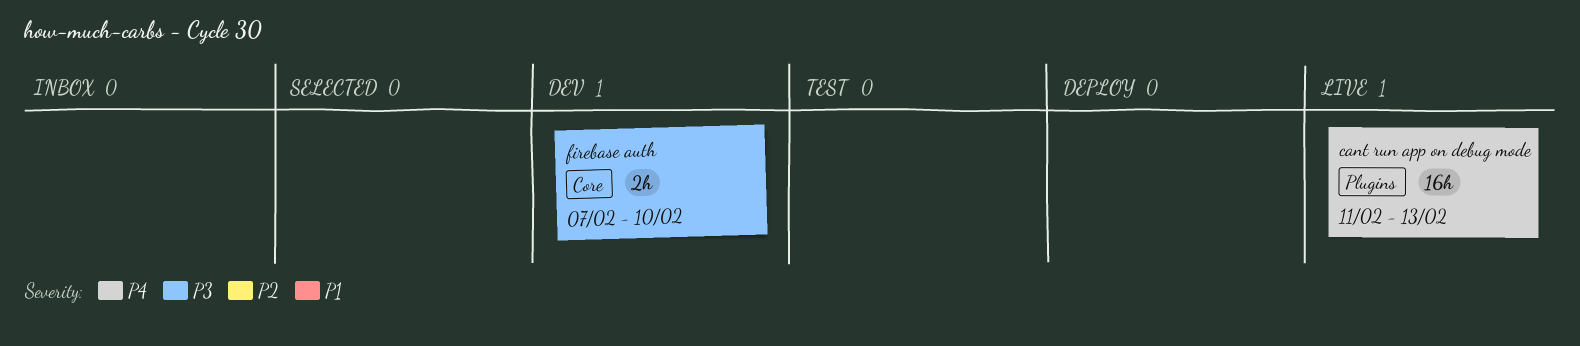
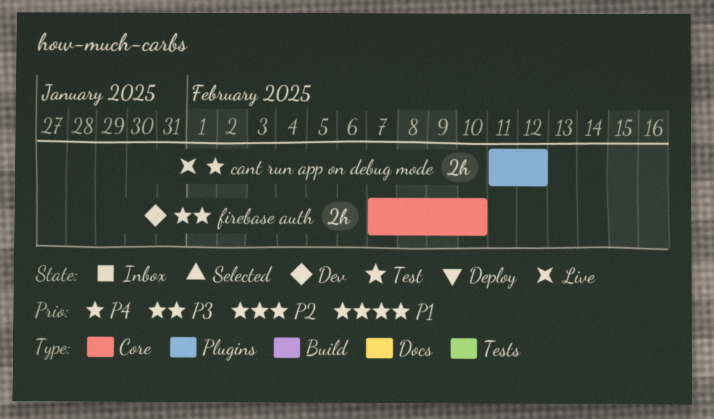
cant run app on debug mode, estimate: 16h -> 2h
cant run app on debug mode, due: Feb 13 -> Feb 12

